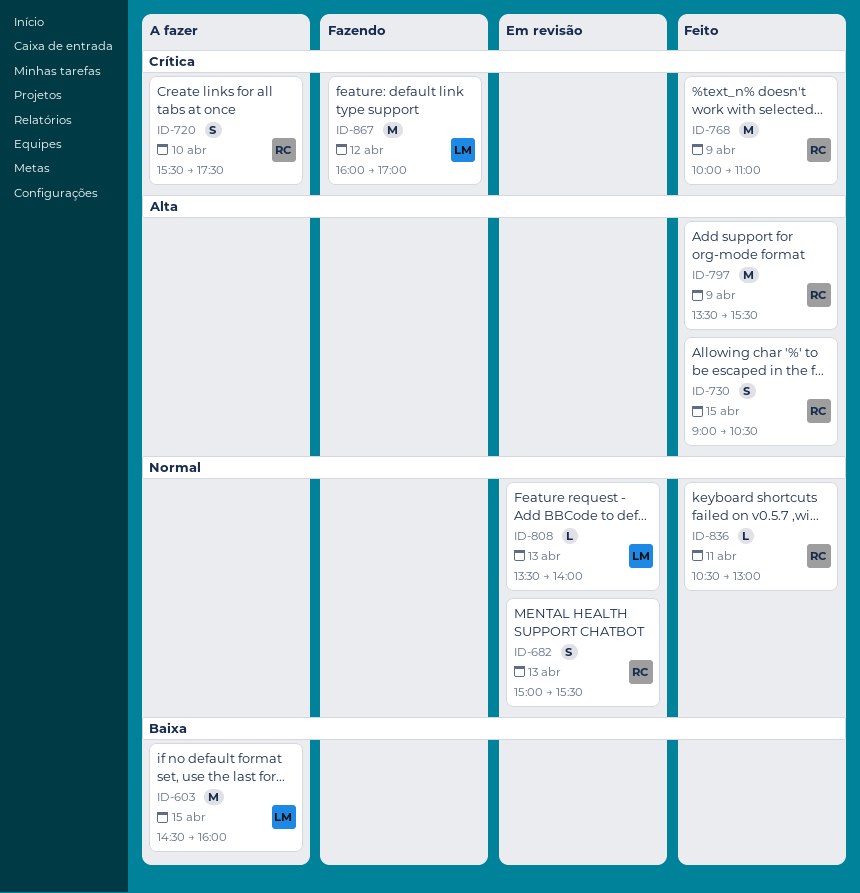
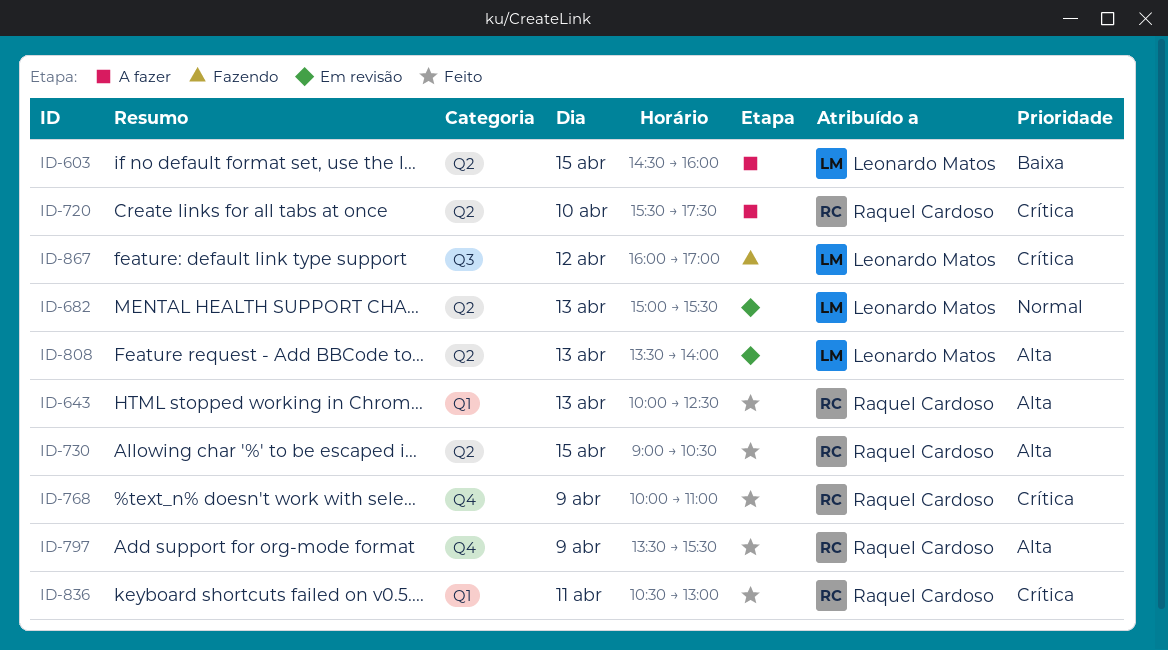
ID-643: none -> present
ID-682, owner: Raquel Cardoso -> Leonardo Matos
ID-808, priority: Normal -> Alta
ID-836, priority: Normal -> Crítica

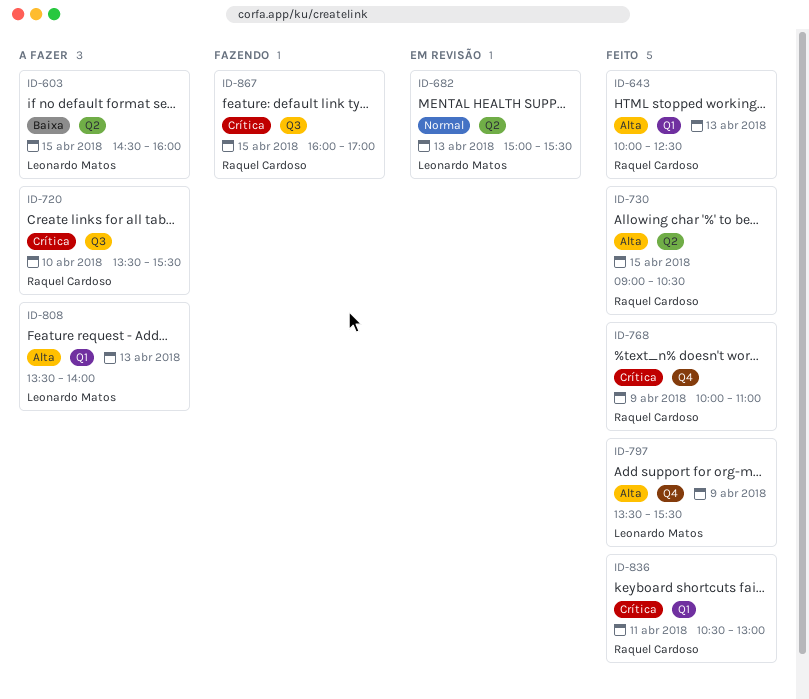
ID-720, label: Q2 -> Q3
ID-720, begins: 15:30 -> 13:30
ID-720, ends: 17:30 -> 15:30
ID-797, owner: Raquel Cardoso -> Leonardo Matos
ID-808, status: Em revisão -> A fazer
ID-808, label: Q2 -> Q1
ID-867, owner: Leonardo Matos -> Raquel Cardoso
ID-867, day: Apr 12 -> Apr 15

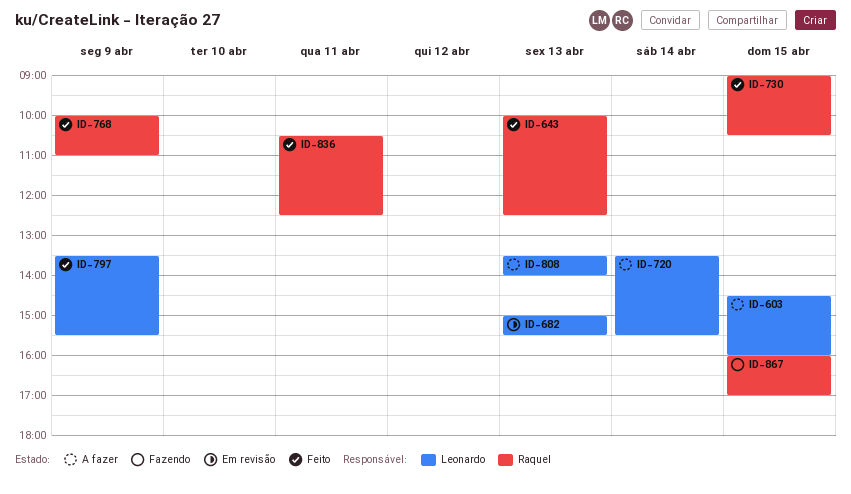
ID-720, owner: Raquel Cardoso -> Leonardo Matos
ID-720, day: Apr 10 -> Apr 14
ID-836, ends: 13:00 -> 12:30

